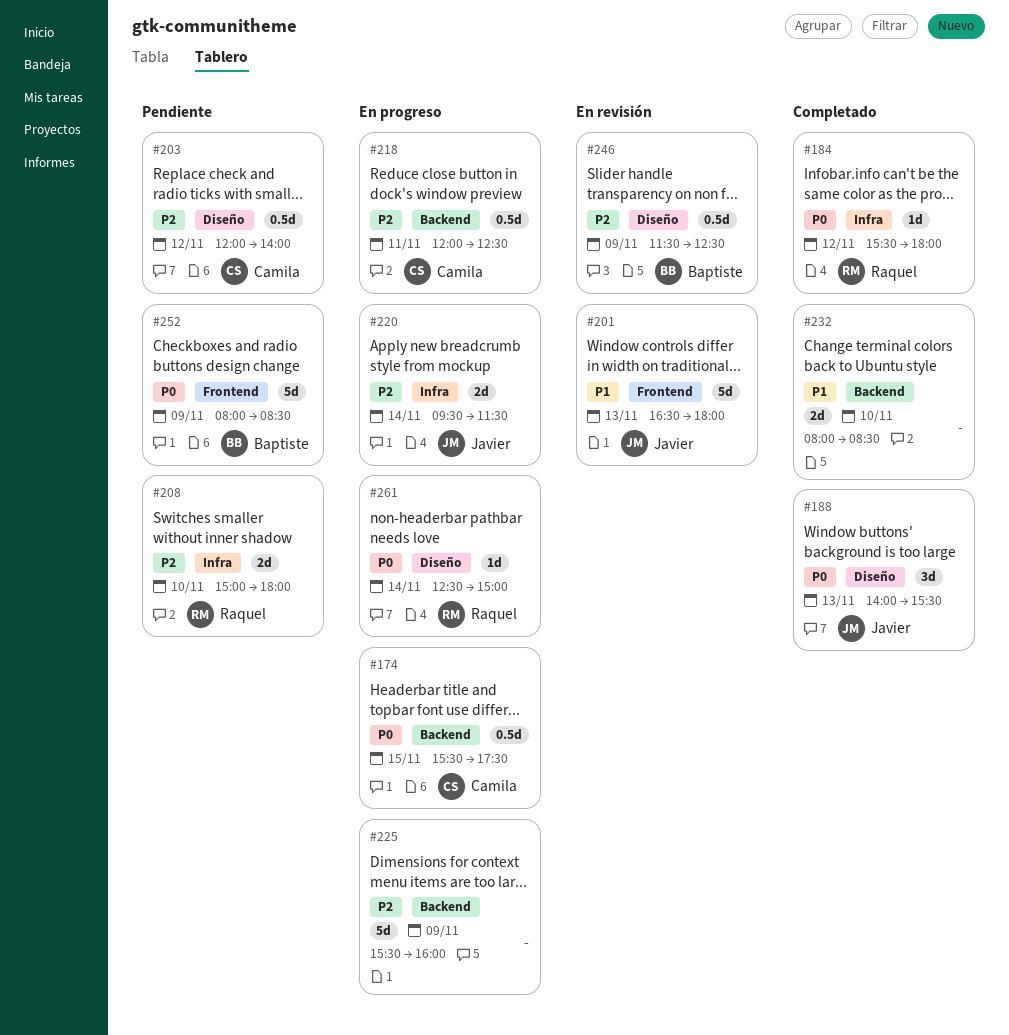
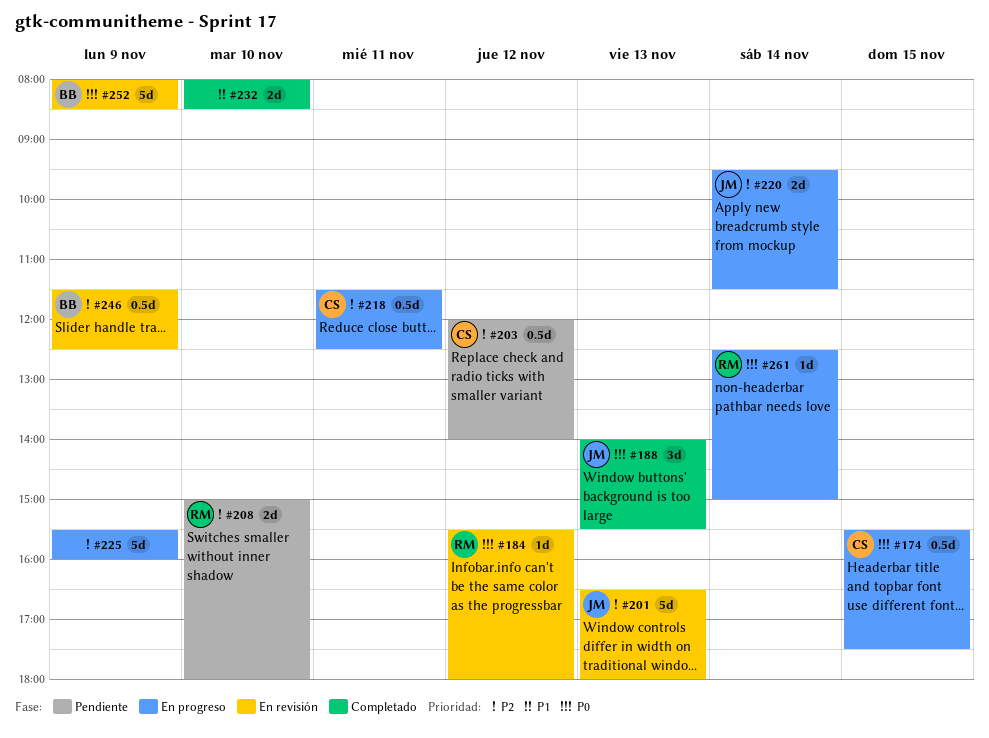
#184, status: Completado -> En revisión
#201, priority: P1 -> P2
#218, begins: 12:00 -> 11:30
#252, status: Pendiente -> En revisión

